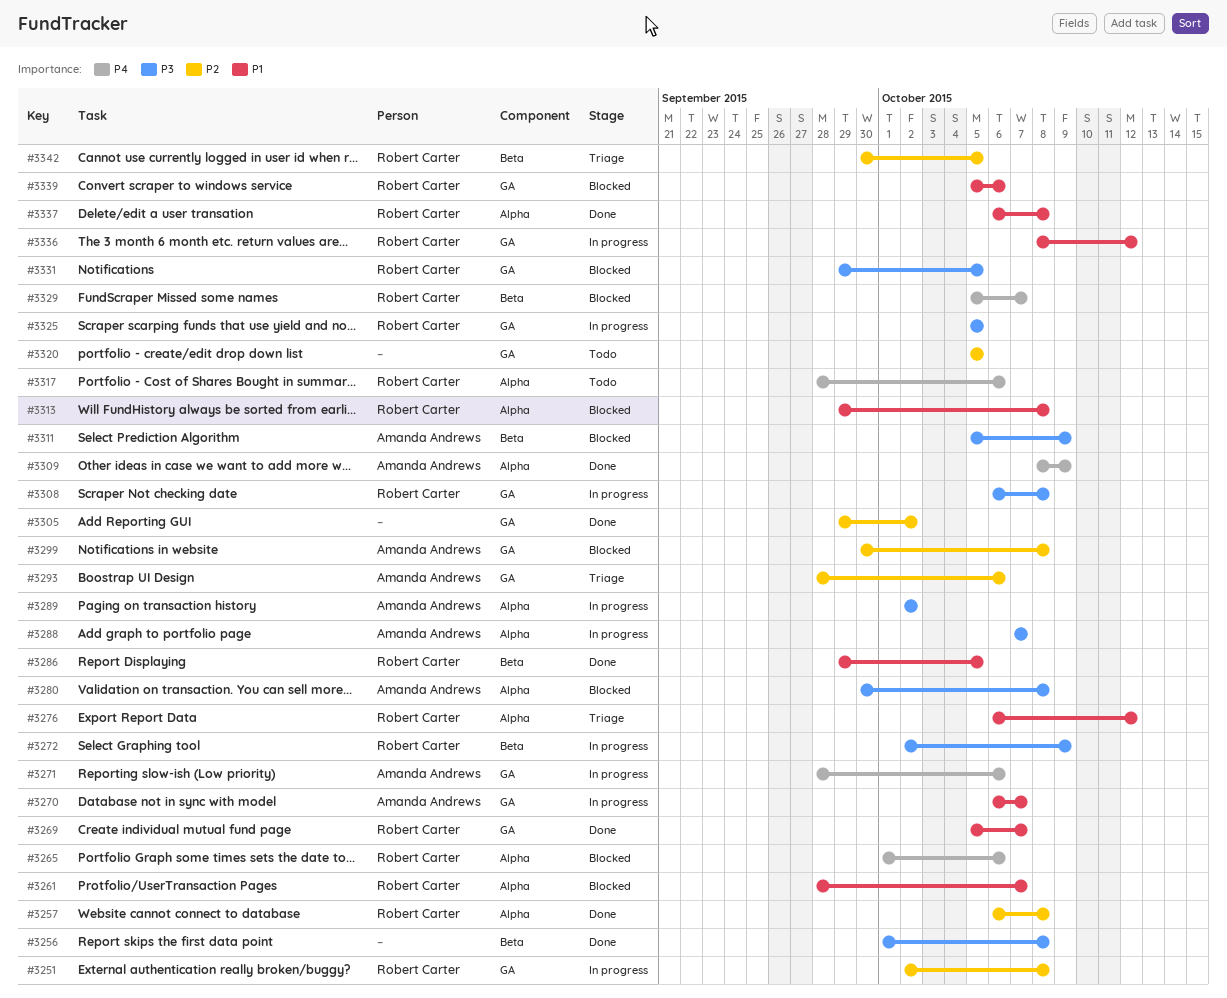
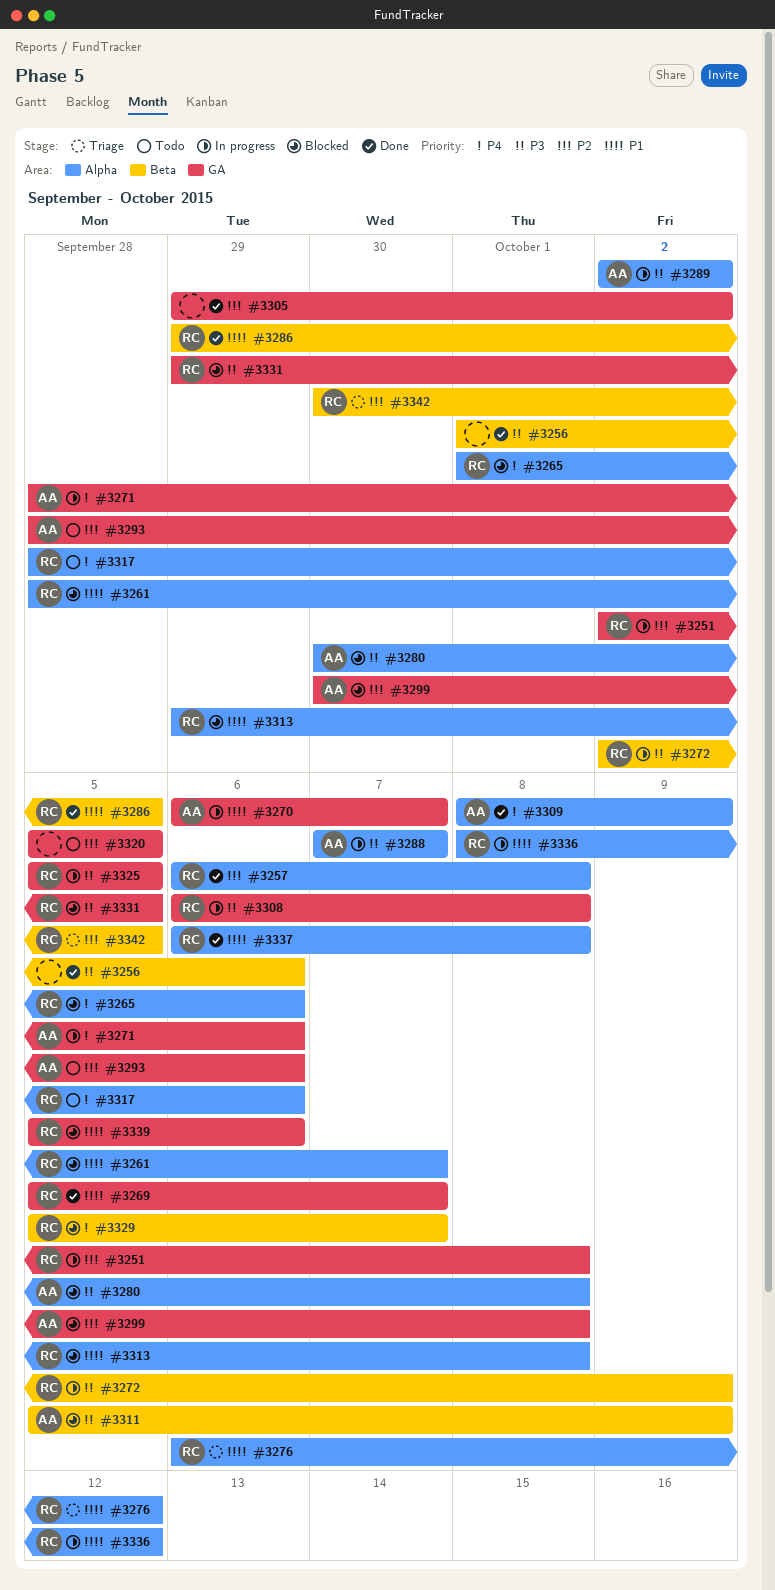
#3256, due: Oct 8 -> Oct 6
#3293, status: Triage -> Todo
#3336, label: GA -> Alpha

